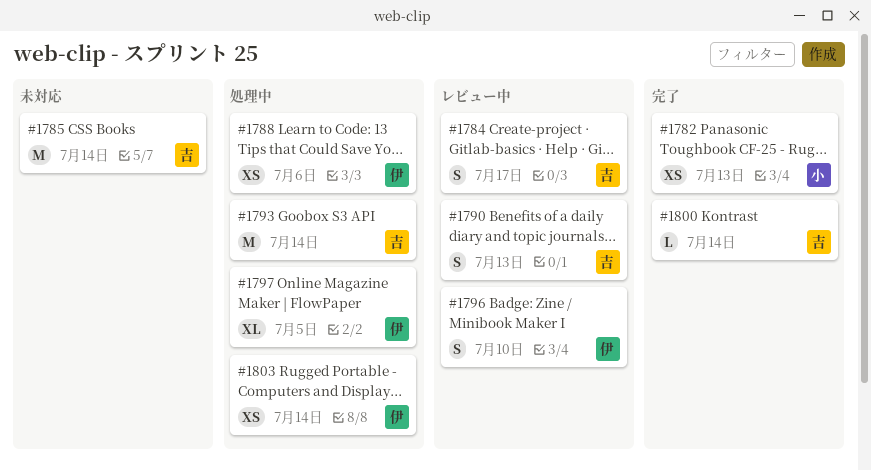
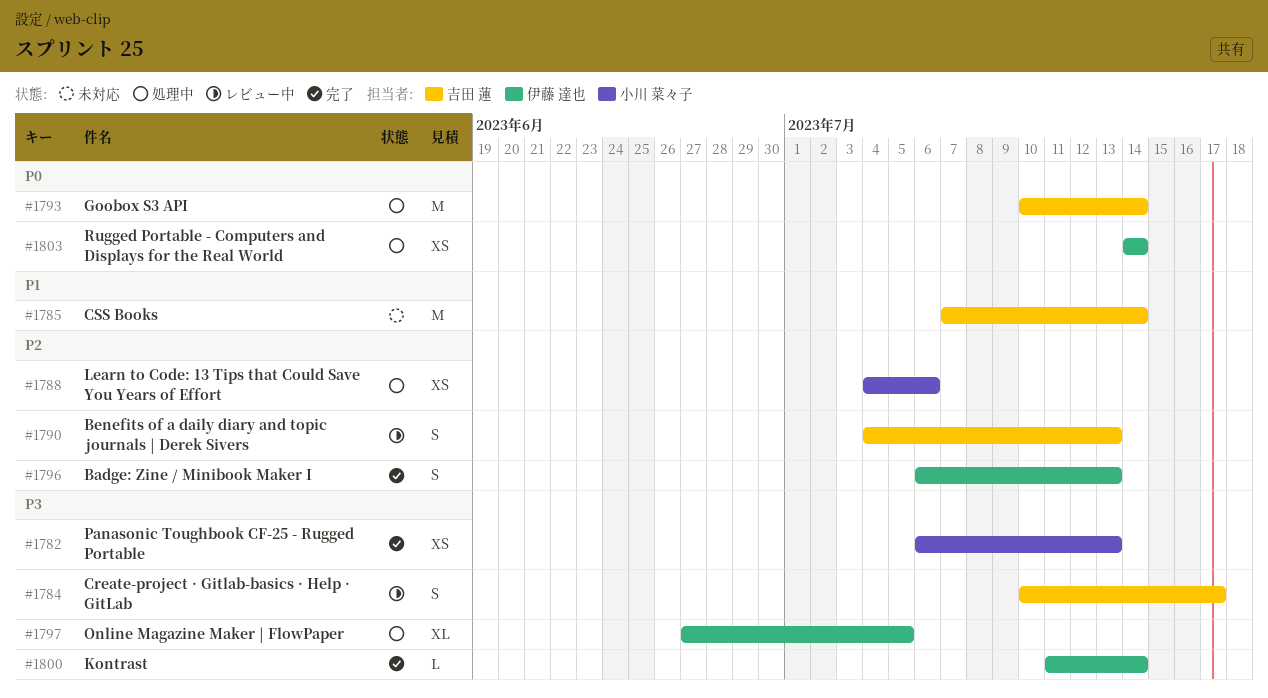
#1788, owner: 伊藤 達也 -> 小川 菜々子
#1796, status: レビュー中 -> 完了
#1796, due: Jul 10 -> Jul 13
#1800, owner: 吉田 蓮 -> 伊藤 達也

